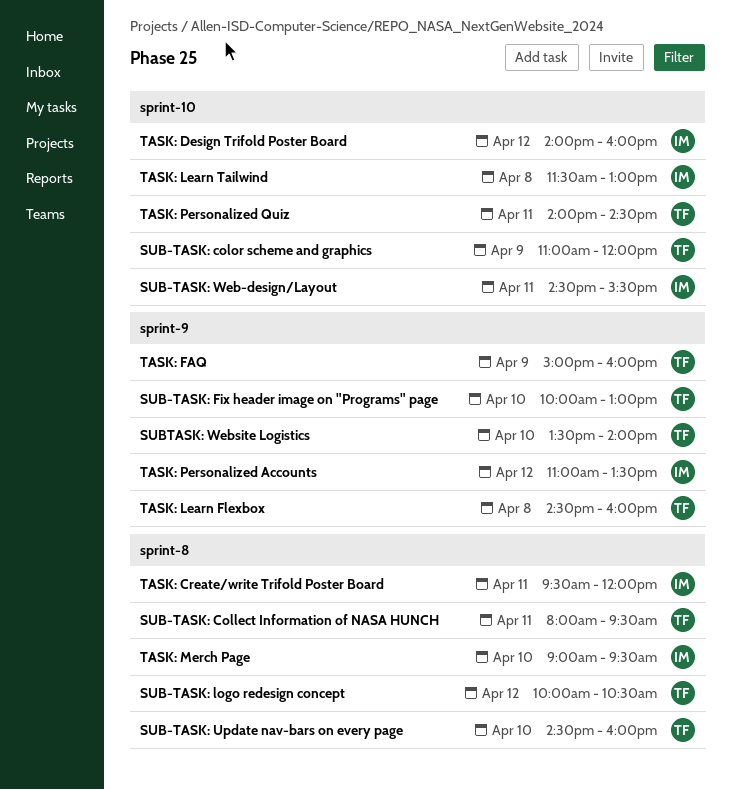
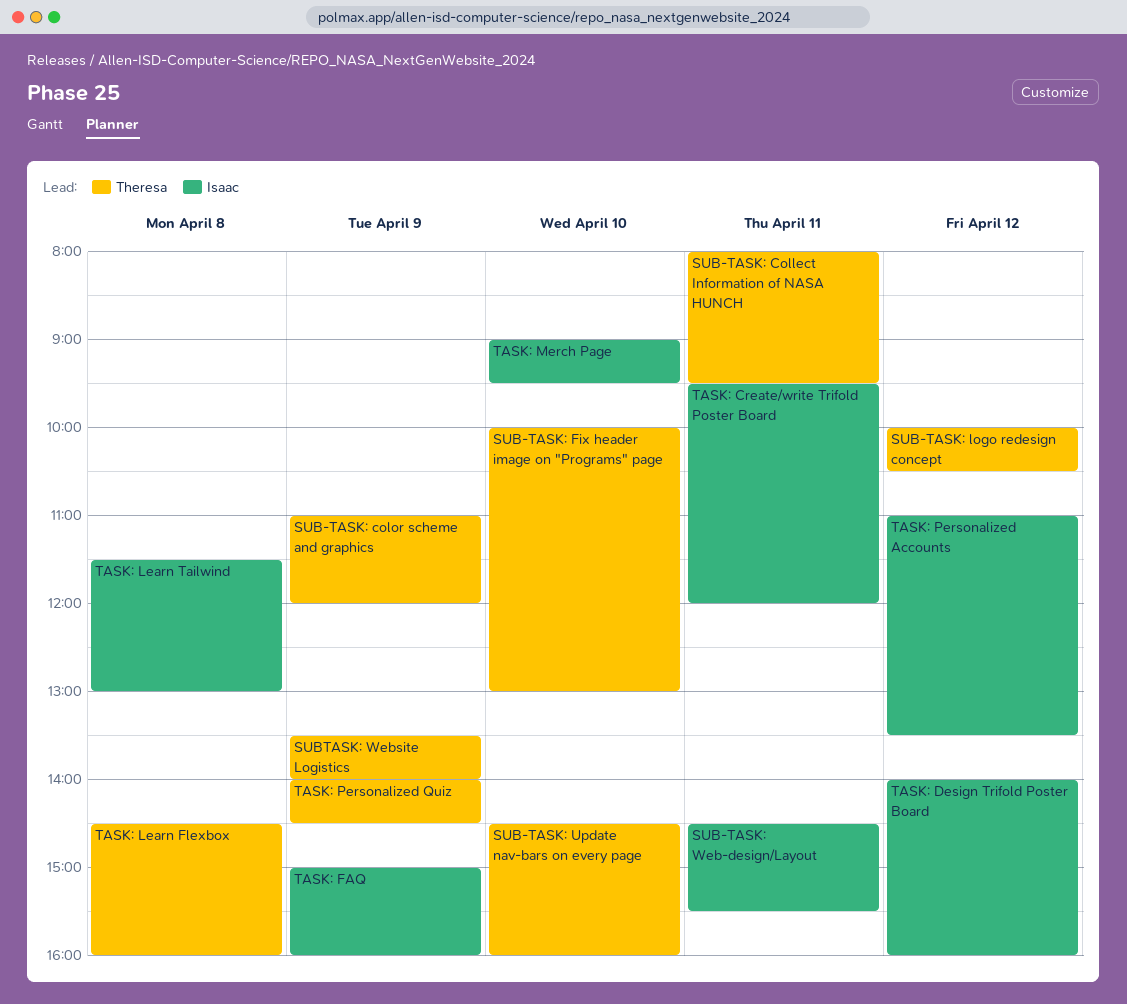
SUBTASK: Website Logistics, day: Apr 10 -> Apr 9
TASK: FAQ, owner: Theresa -> Isaac
TASK: Personalized Quiz, day: Apr 11 -> Apr 9

